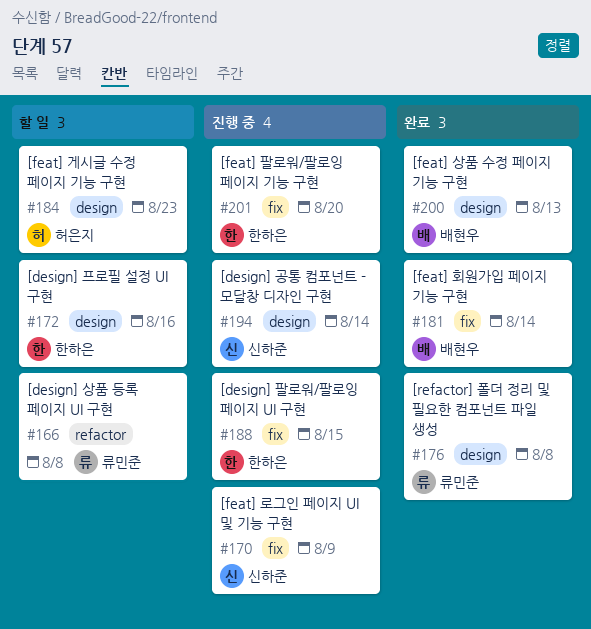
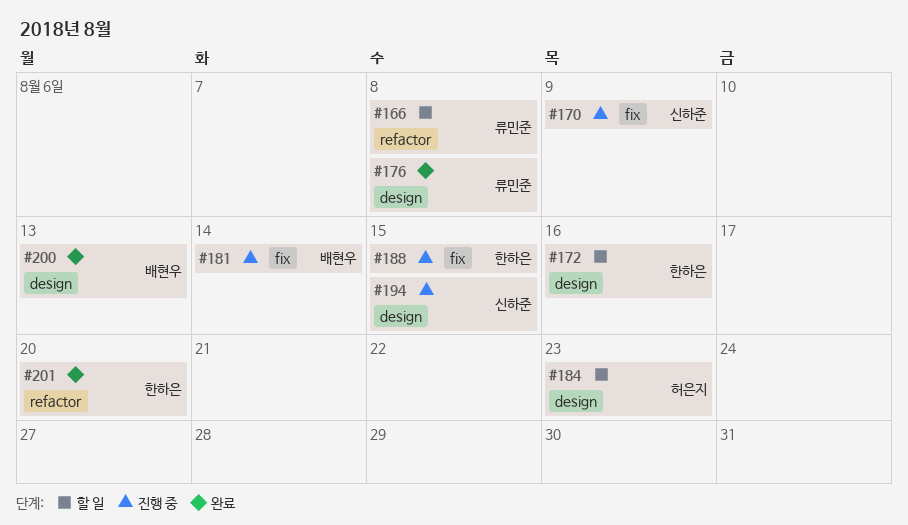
#181, status: 완료 -> 진행 중
#194, due: Aug 14 -> Aug 15
#201, status: 진행 중 -> 완료
#201, label: fix -> refactor

